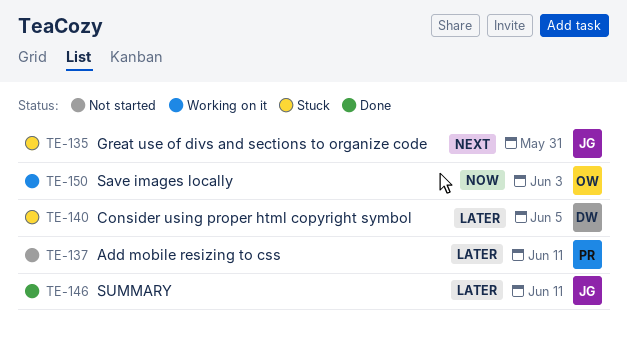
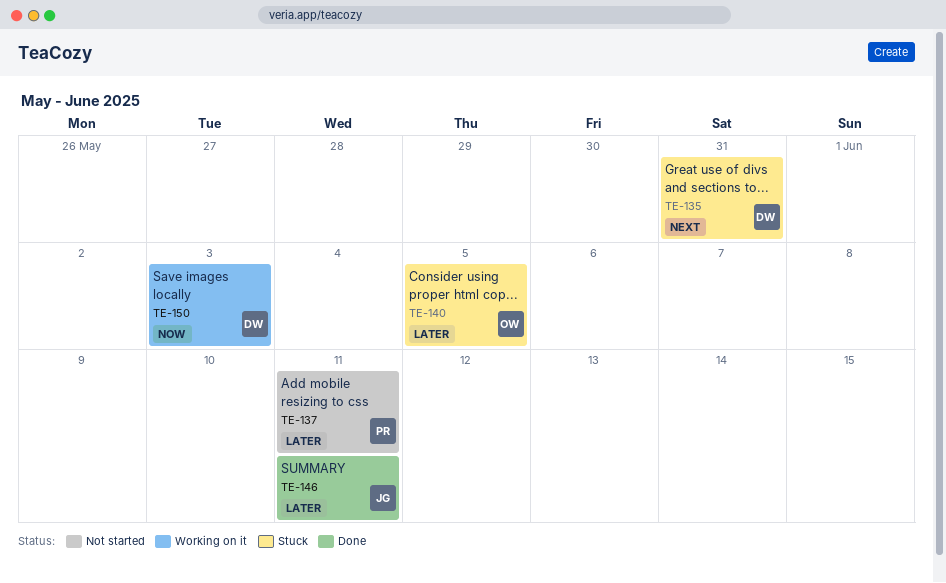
TE-135, owner: JG -> DW
TE-140, owner: DW -> OW
TE-150, owner: OW -> DW

